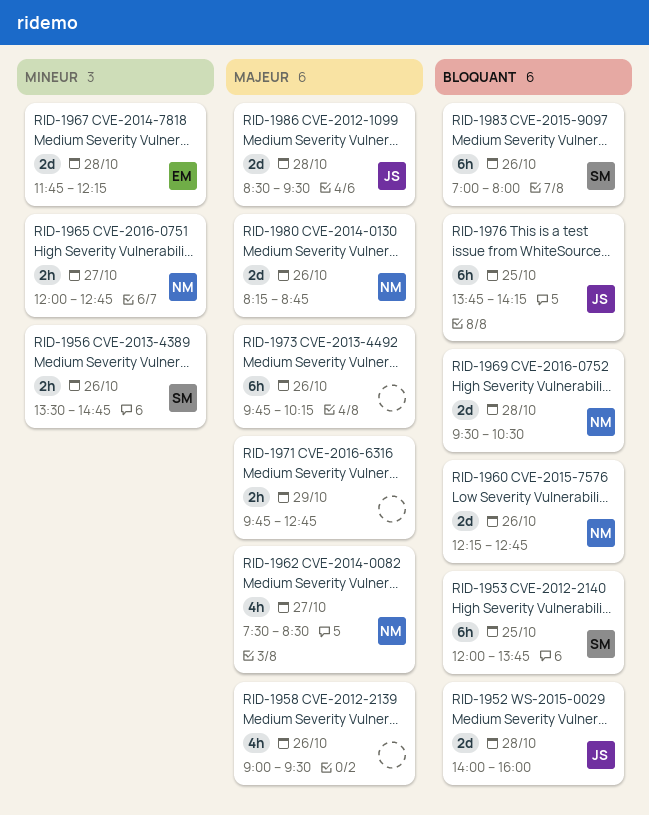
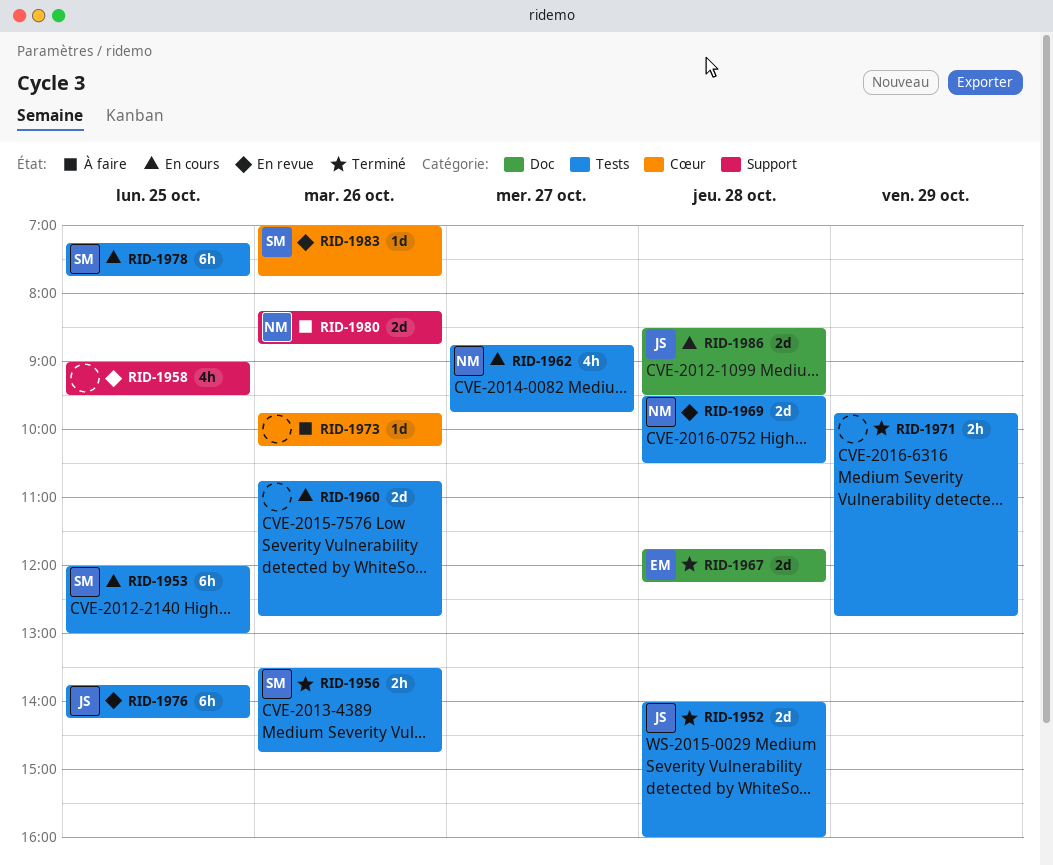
RID-1953, ends: 13:45 -> 13:00
RID-1958, day: Oct 26 -> Oct 25
RID-1960, owner: NM -> none
RID-1960, begins: 12:15 -> 10:45
RID-1962, begins: 07:30 -> 08:45
RID-1962, ends: 08:30 -> 09:45
RID-1965: present -> none
RID-1973, estimate: 6h -> 1d
RID-1978: none -> present
RID-1983, estimate: 6h -> 1d
RID-1983, ends: 08:00 -> 07:45

